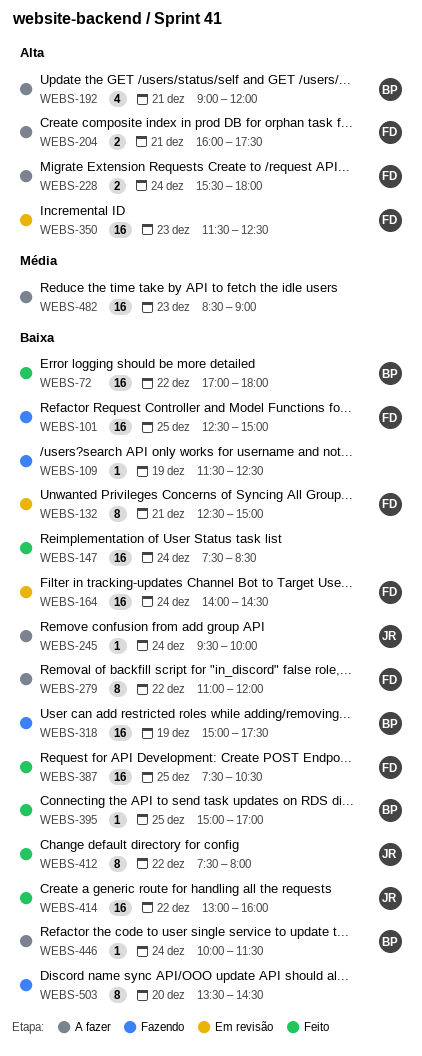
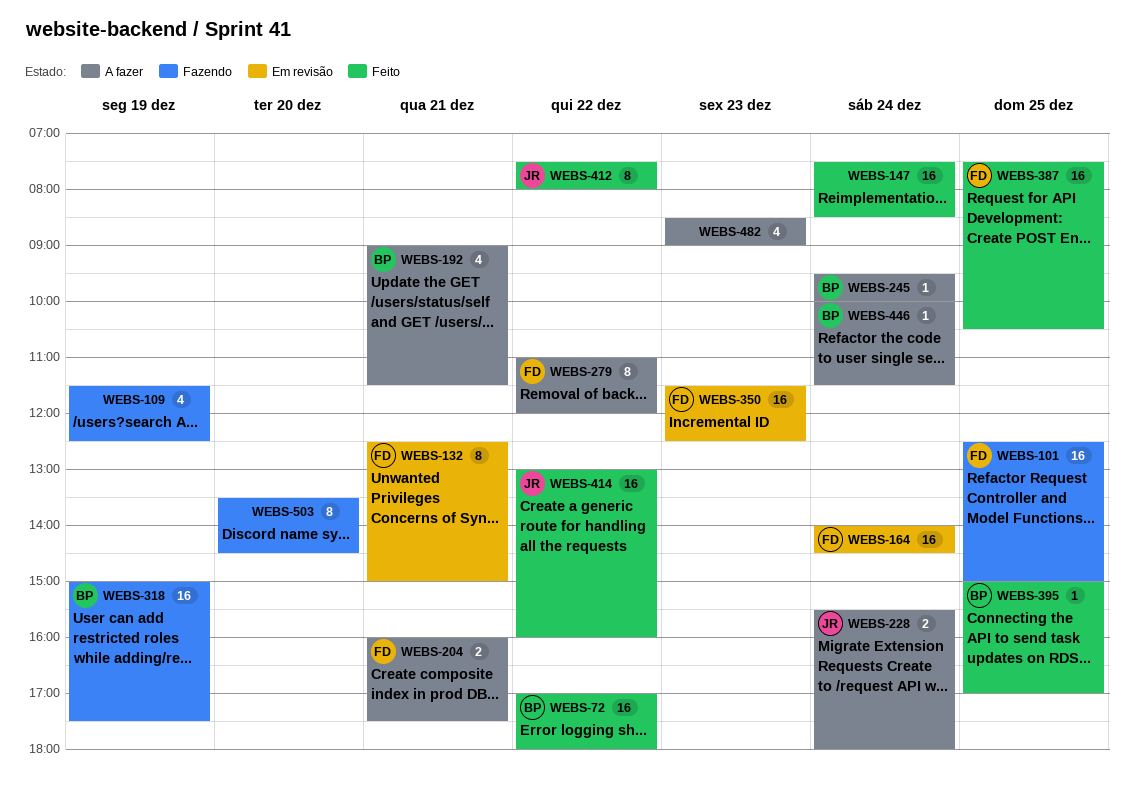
WEBS-109, estimate: 1 -> 4
WEBS-192, ends: 12:00 -> 11:30
WEBS-228, owner: FD -> JR
WEBS-245, owner: JR -> BP
WEBS-482, estimate: 16 -> 4

